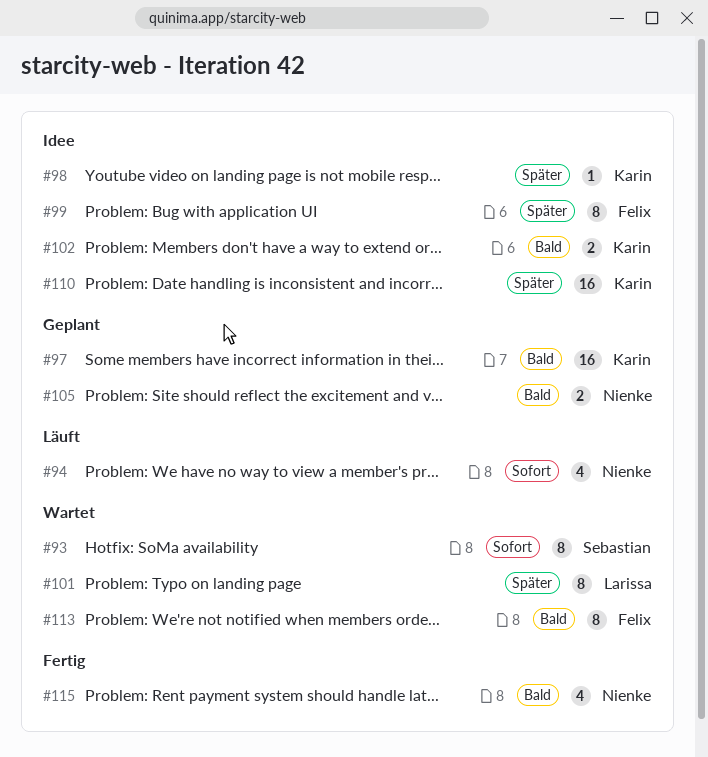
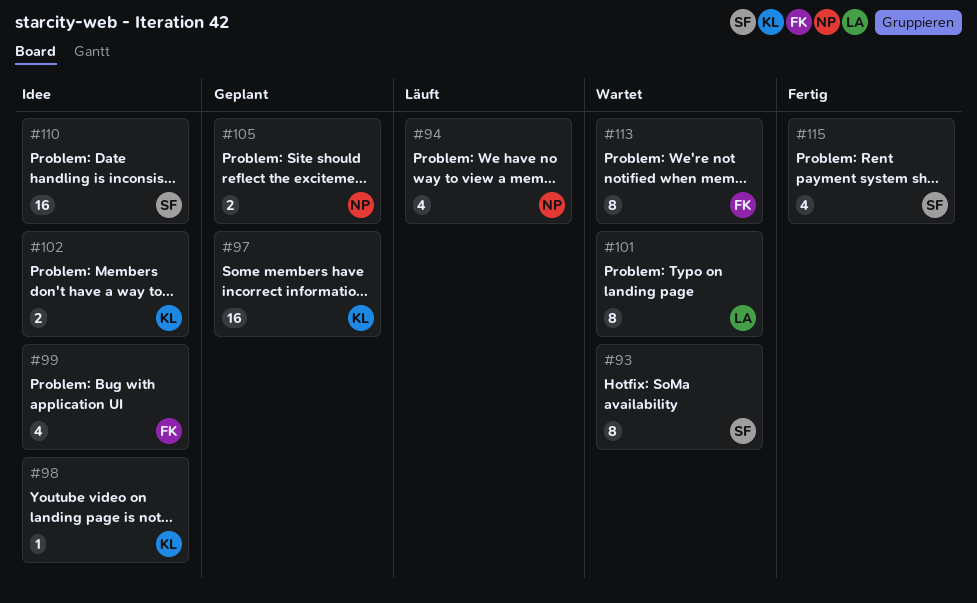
#99, estimate: 8 -> 4
#110, owner: Karin -> Sebastian
#115, owner: Nienke -> Sebastian

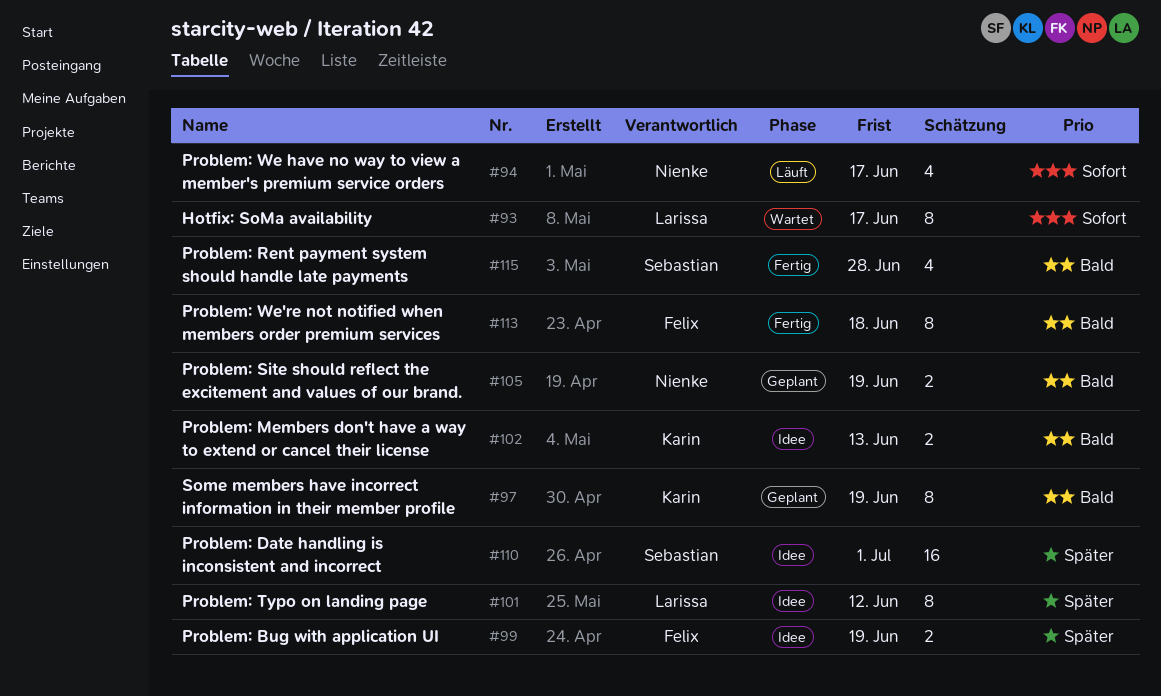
#93, owner: Sebastian -> Larissa
#97, estimate: 16 -> 8
#98: present -> none
#99, estimate: 4 -> 2
#101, status: Wartet -> Idee
#113, status: Wartet -> Fertig

